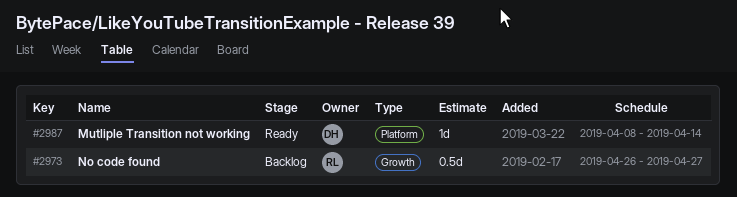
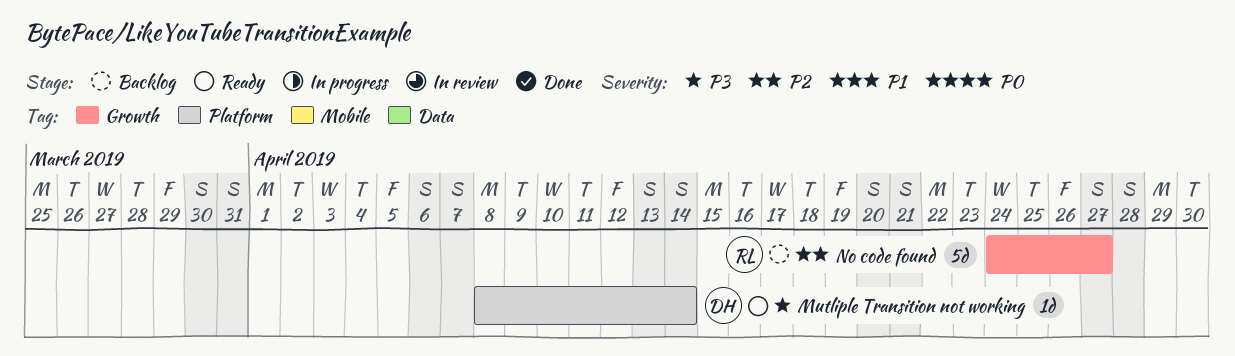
No code found, estimate: 0.5d -> 5d
No code found, start: Apr 26 -> Apr 24

